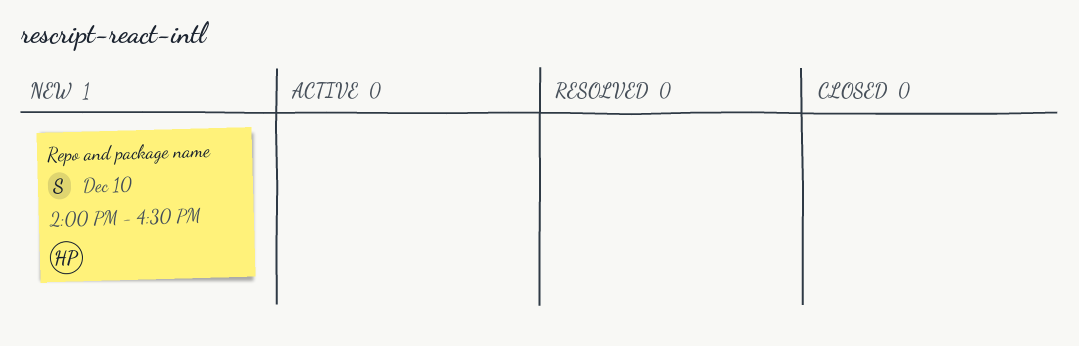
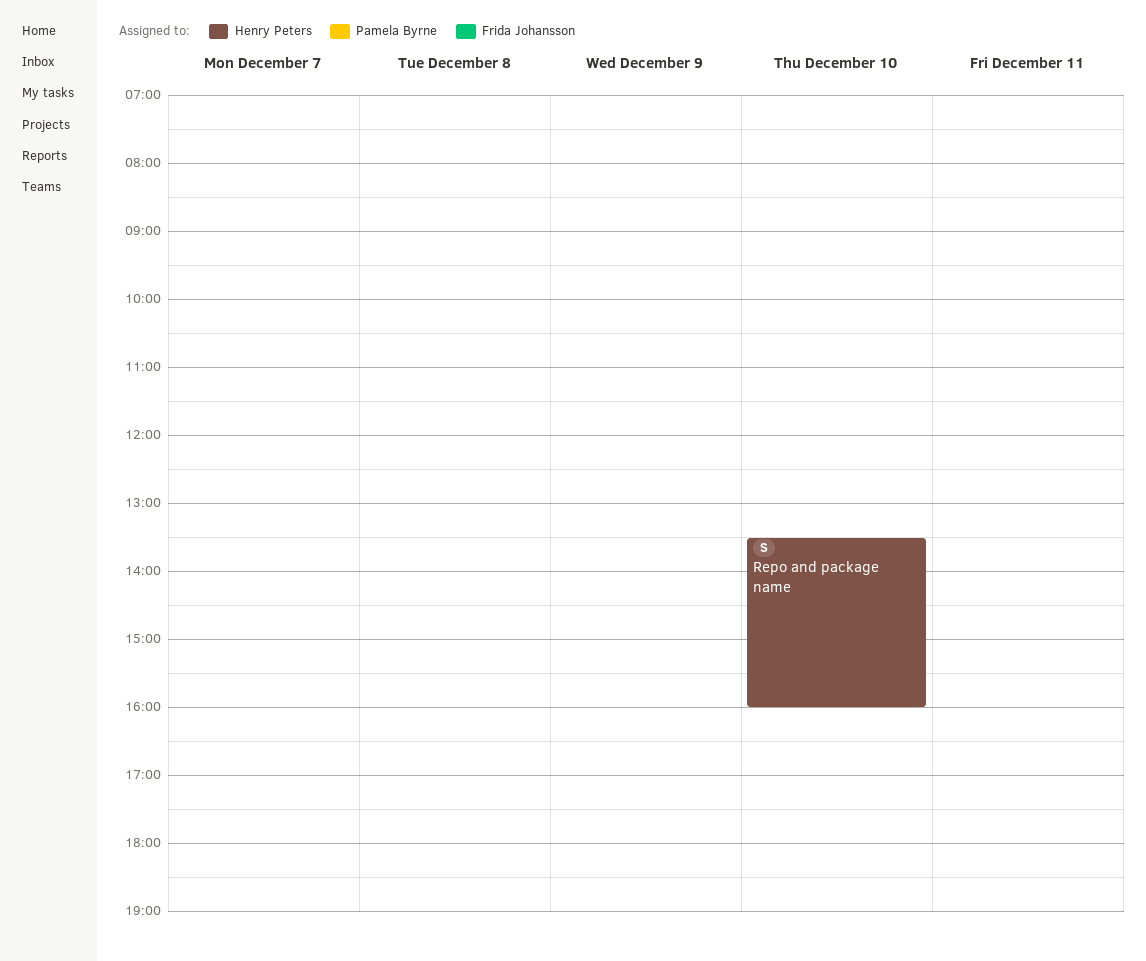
Repo and package name, begins: 14:00 -> 13:30
Repo and package name, ends: 16:30 -> 16:00

